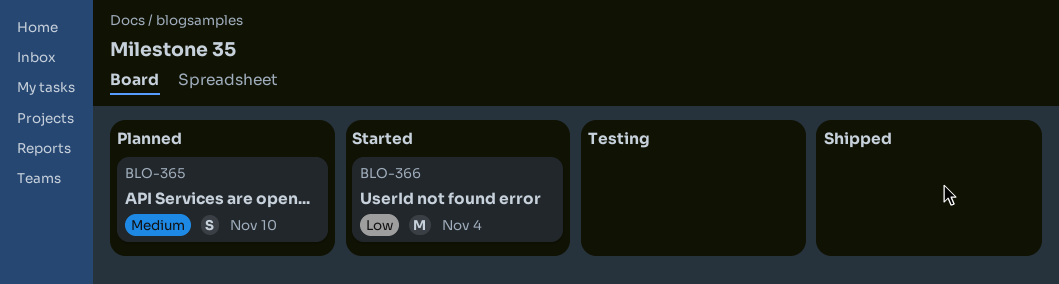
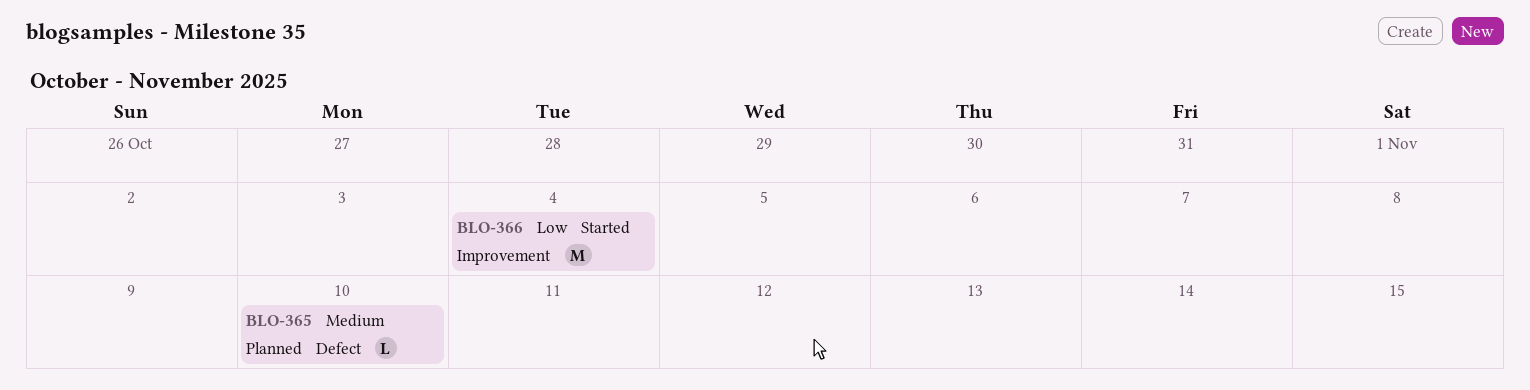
BLO-365, estimate: S -> L

